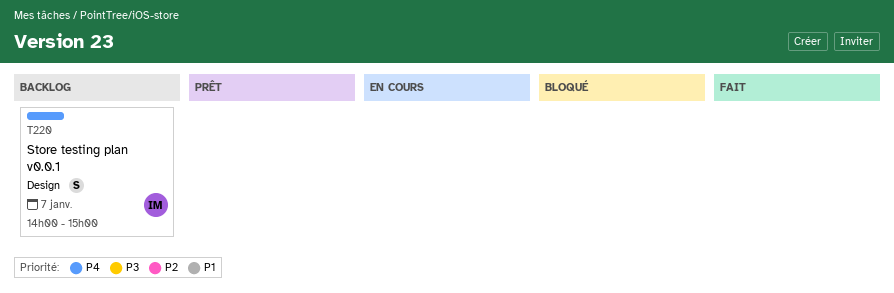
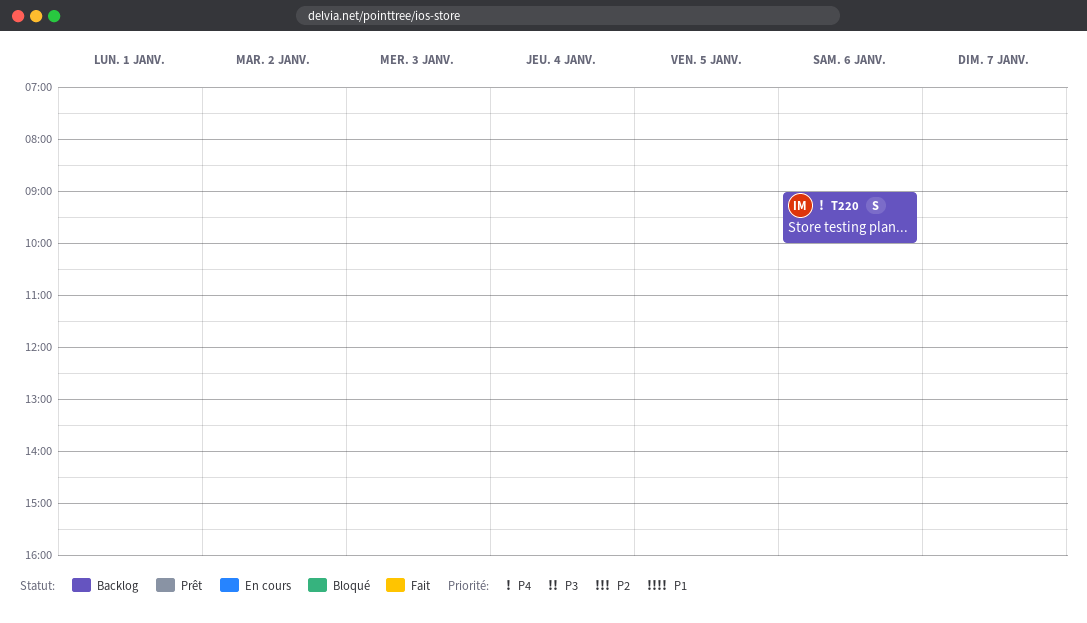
T220, day: Jan 7 -> Jan 6
T220, begins: 14:00 -> 09:00
T220, ends: 15:00 -> 10:00

